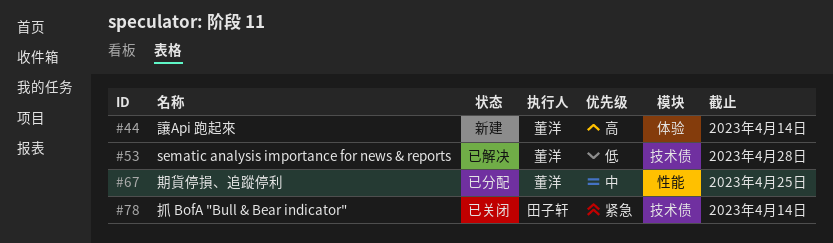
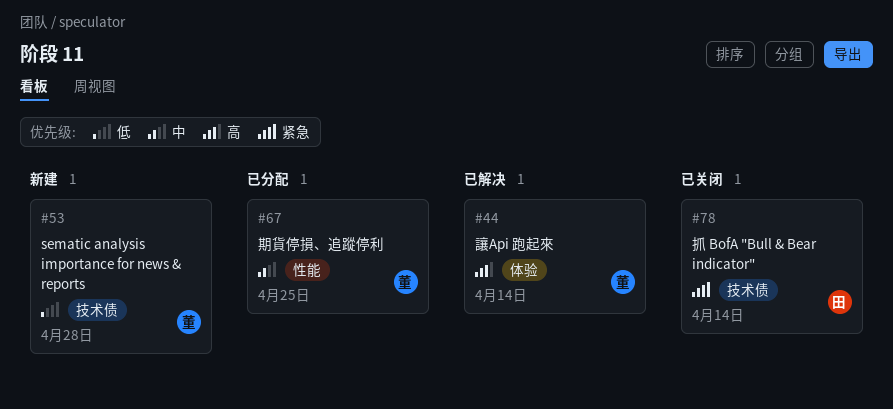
#44, status: 新建 -> 已解决
#53, status: 已解决 -> 新建

